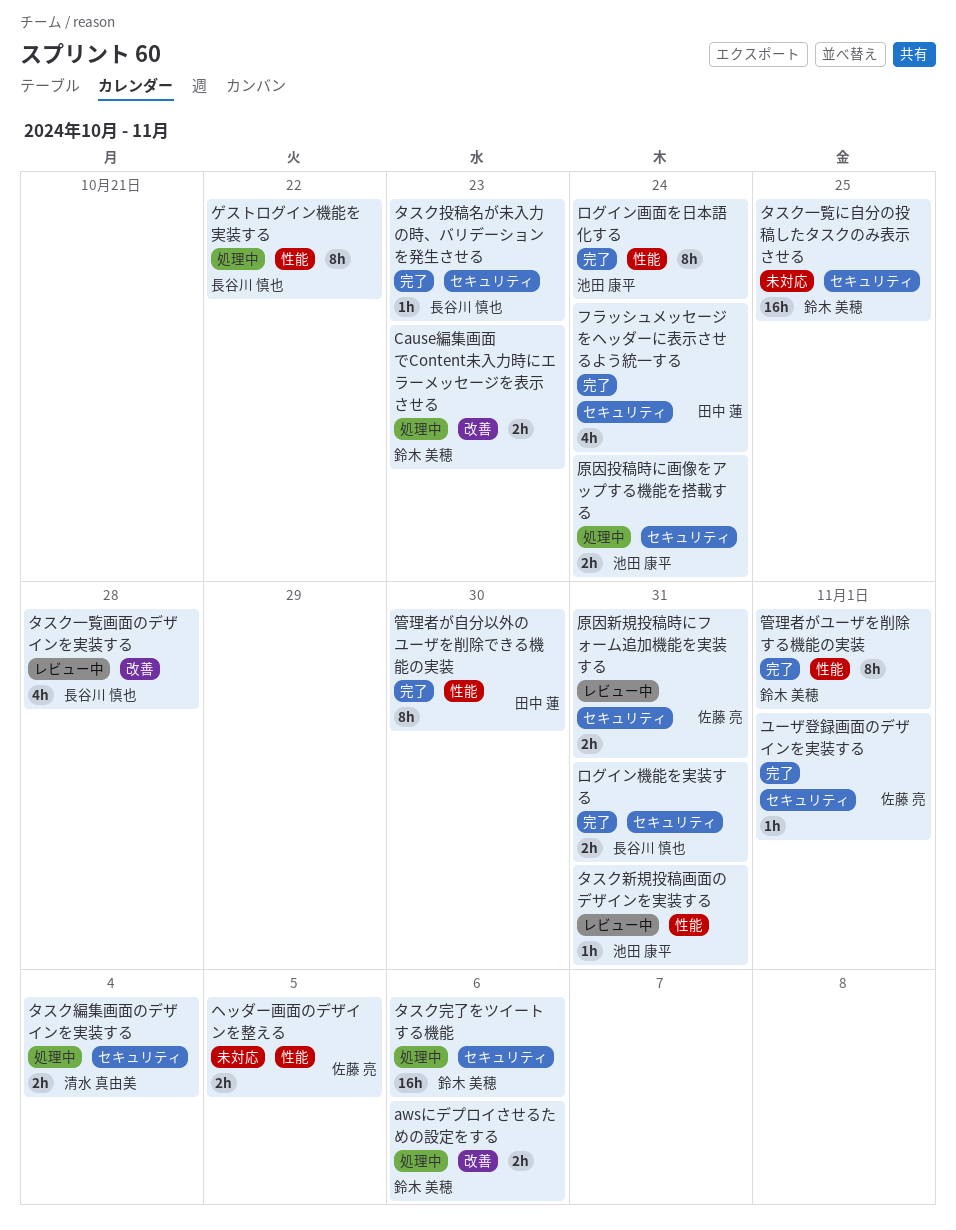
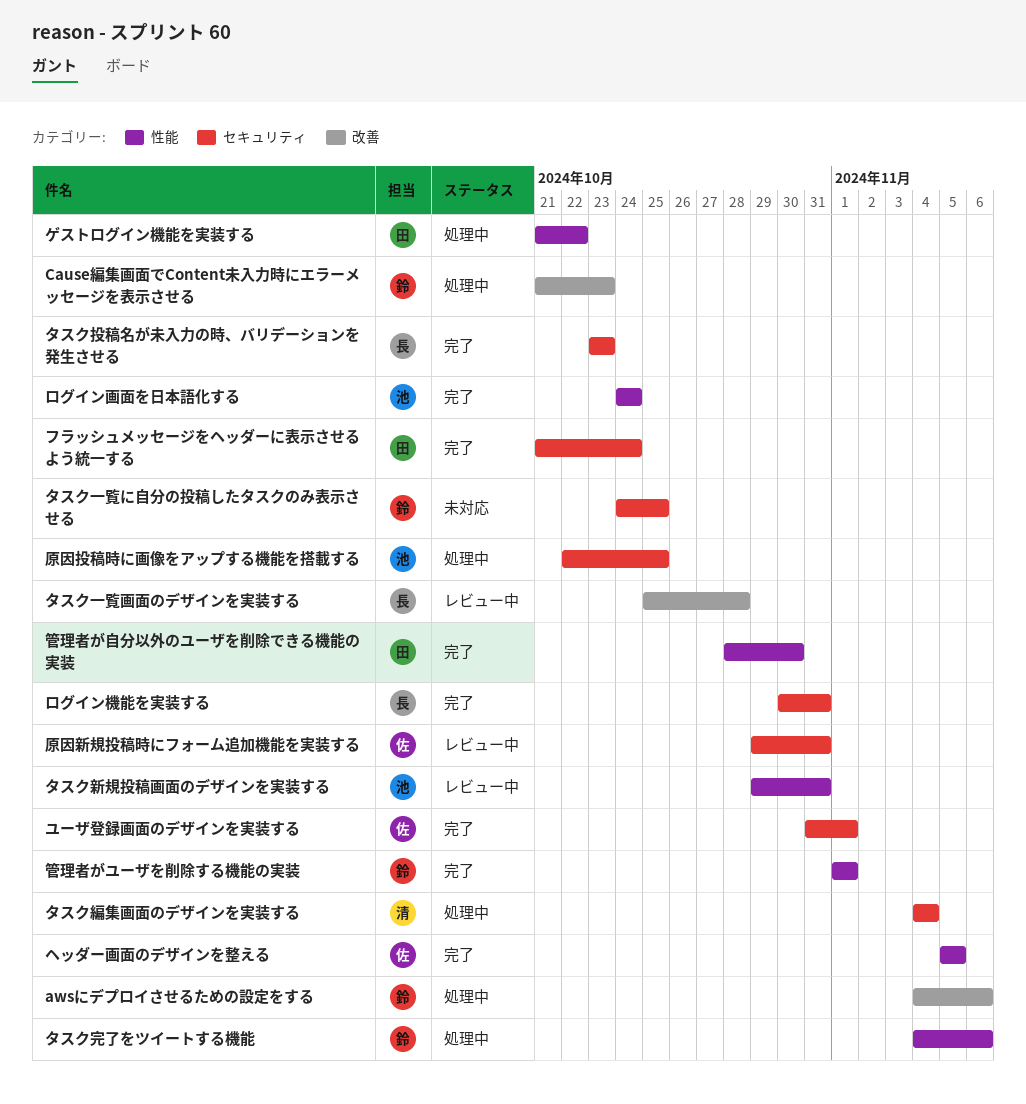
ゲストログイン機能を実装する, owner: 長谷川 慎也 -> 田中 蓮
タスク完了をツイートする機能, label: セキュリティ -> 性能
ヘッダー画面のデザインを整える, status: 未対応 -> 完了
原因投稿時に画像をアップする機能を搭載する, due: Oct 24 -> Oct 25

